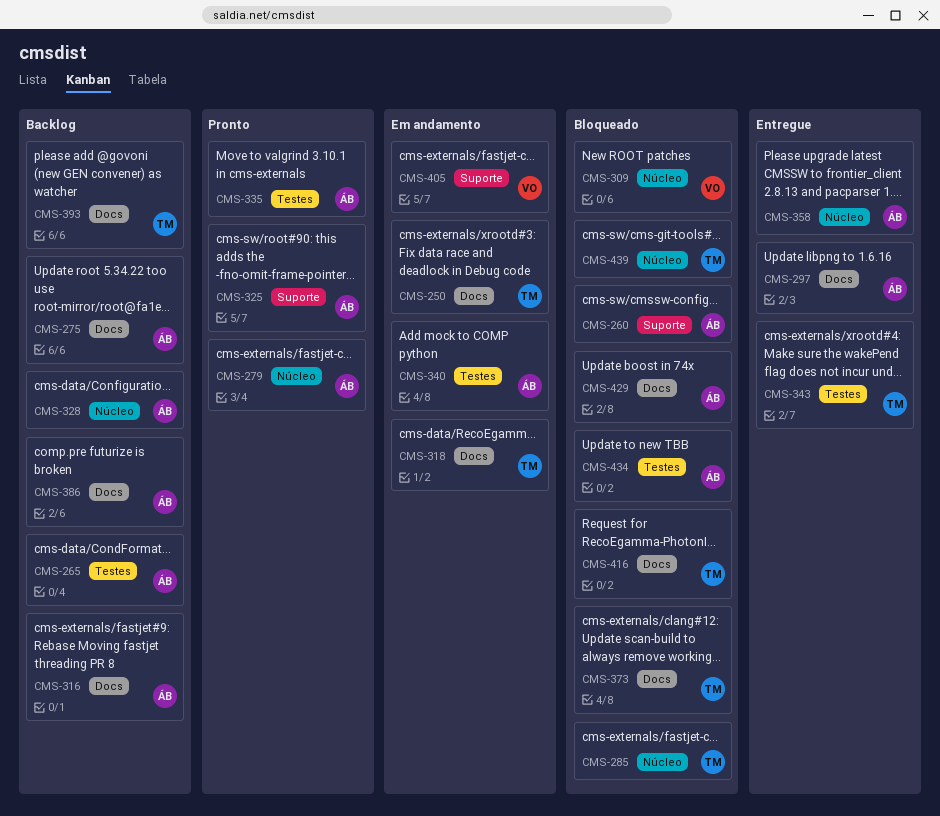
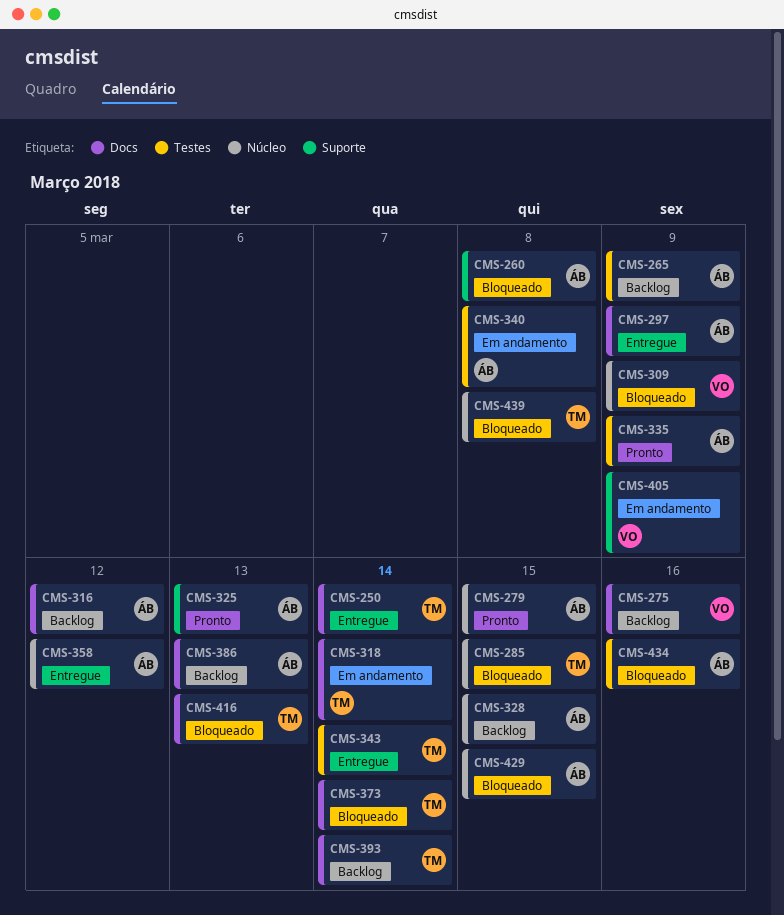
CMS-250, status: Em andamento -> Entregue
CMS-275, owner: ÁB -> VO
CMS-429, label: Docs -> Núcleo

